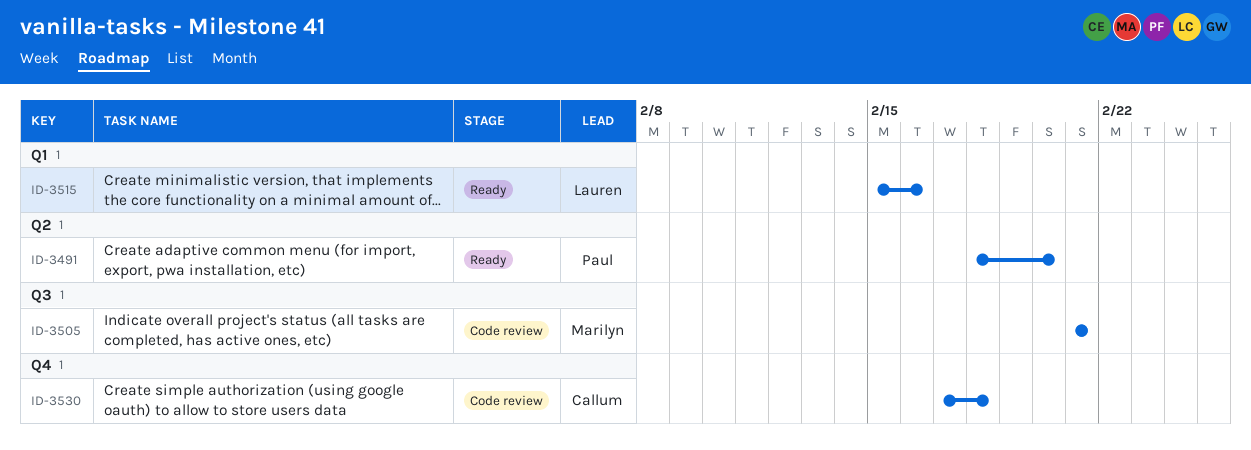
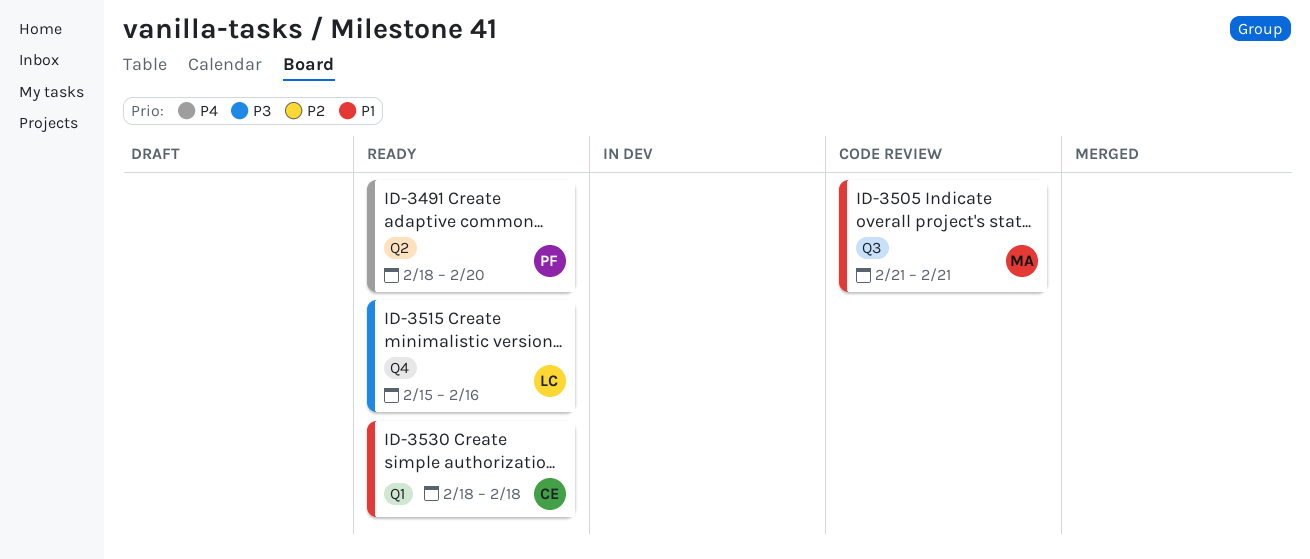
ID-3515, label: Q1 -> Q4
ID-3530, status: Code review -> Ready
ID-3530, label: Q4 -> Q1
ID-3530, start: Feb 17 -> Feb 18

